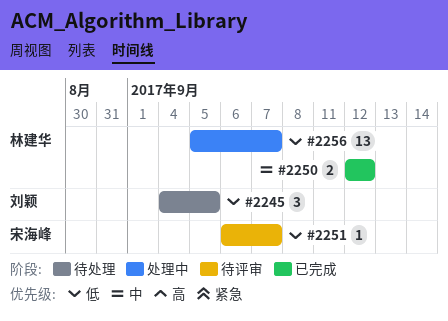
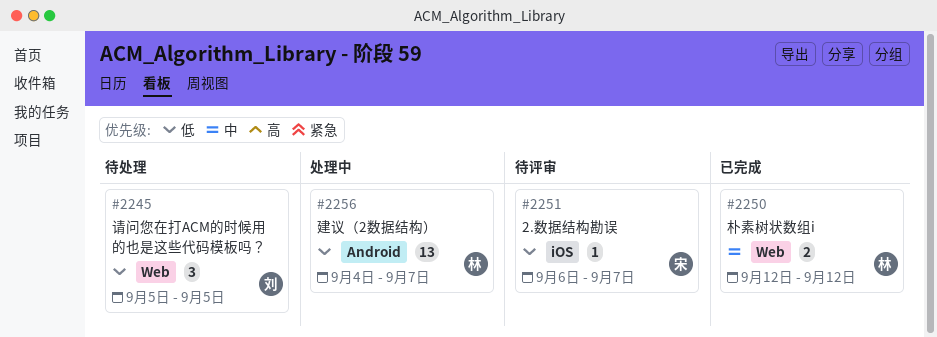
#2245, start: Sep 4 -> Sep 5
#2256, start: Sep 5 -> Sep 4

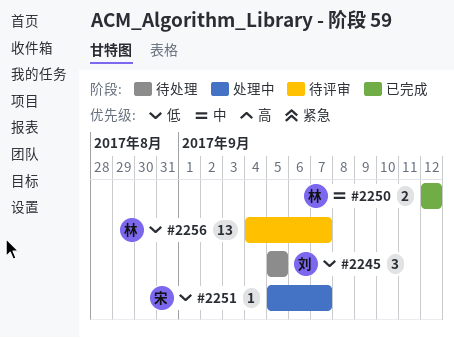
#2251, status: 待评审 -> 处理中
#2251, start: Sep 6 -> Sep 5
#2256, status: 处理中 -> 待评审

